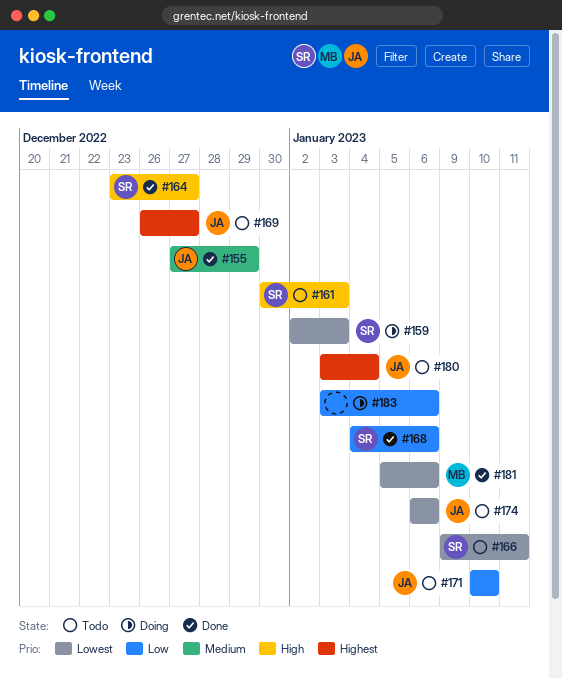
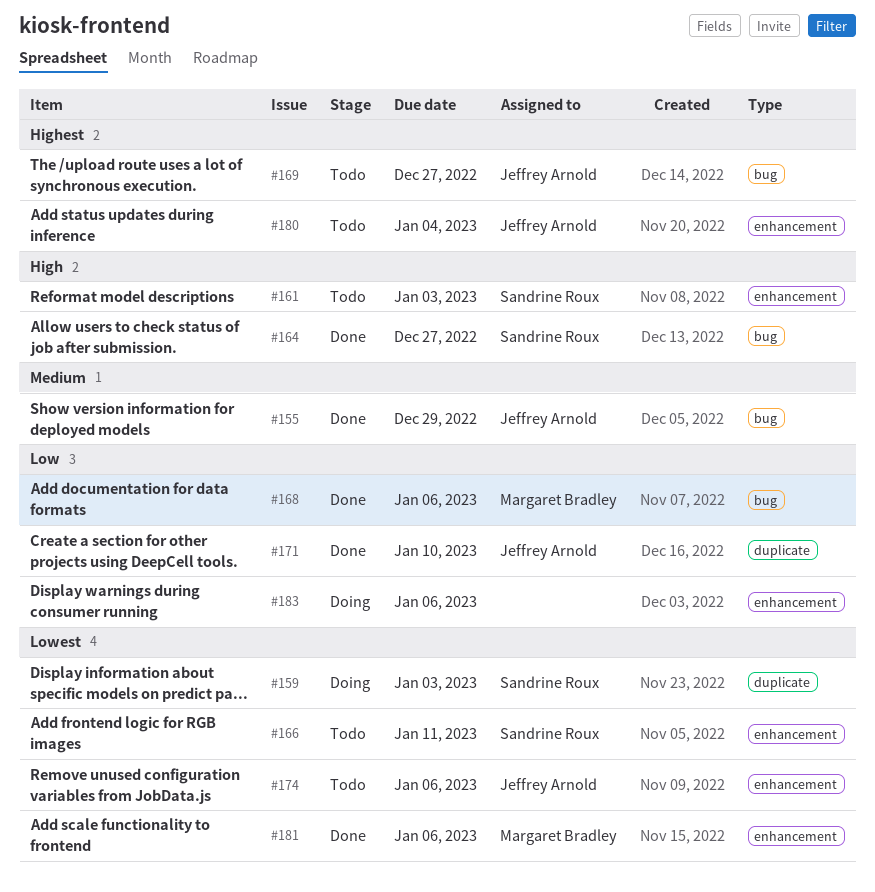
#168, owner: Sandrine Roux -> Margaret Bradley
#171, status: Todo -> Done

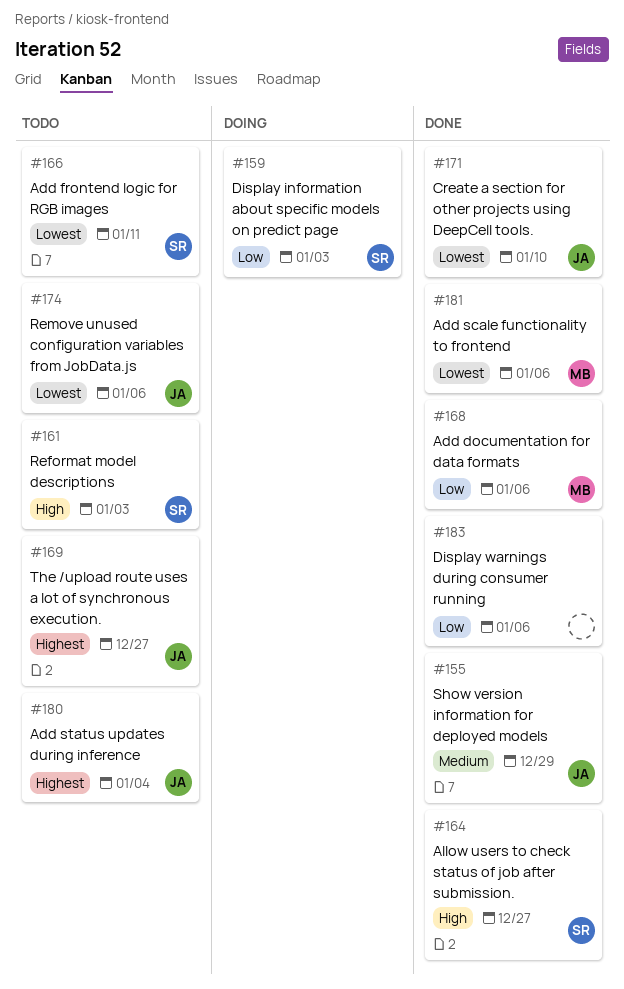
#159, priority: Lowest -> Low
#171, priority: Low -> Lowest
#183, status: Doing -> Done

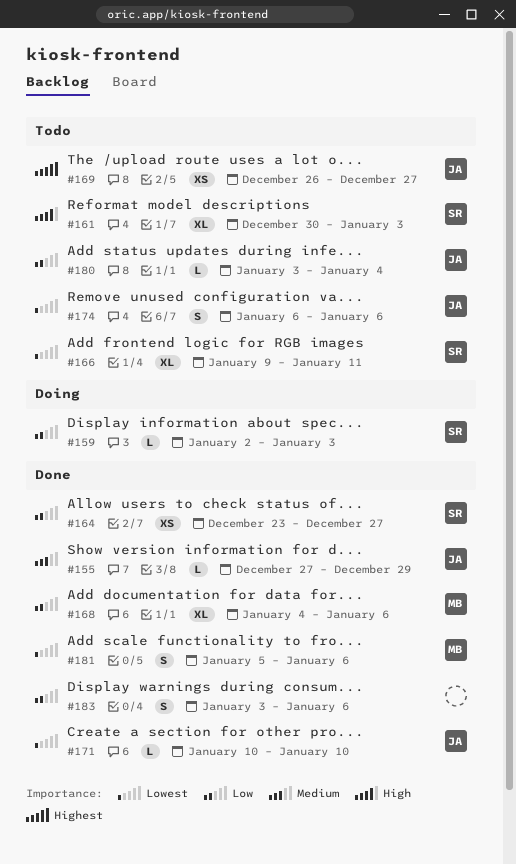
#164, priority: High -> Low
#180, priority: Highest -> Low

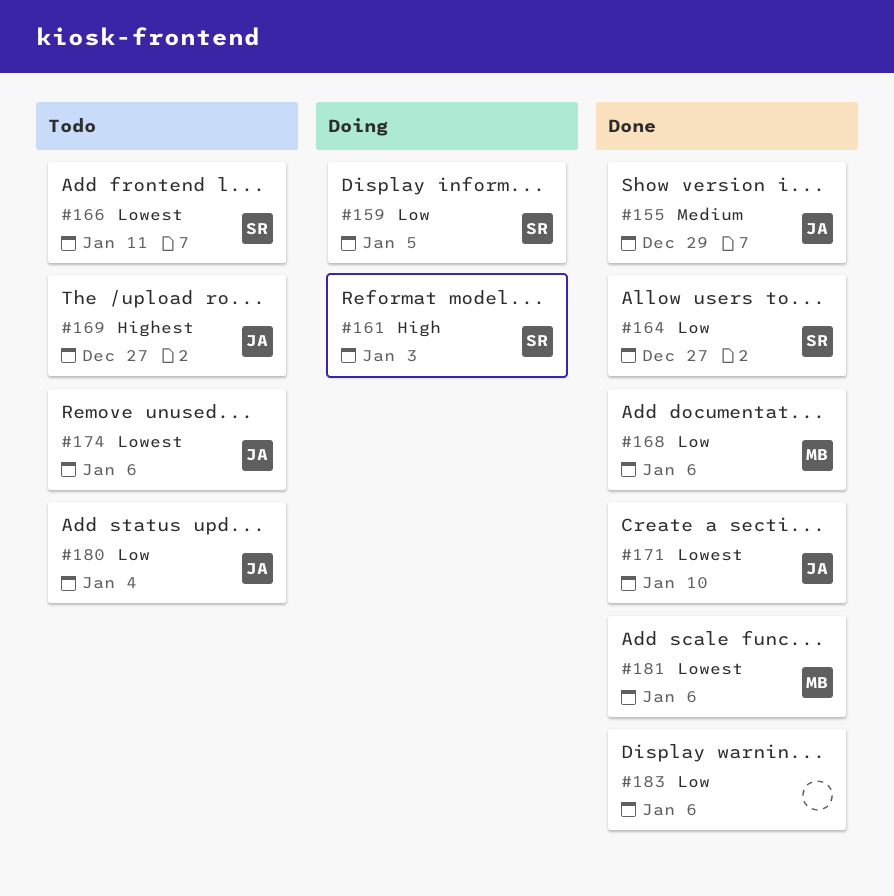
#159, due: Jan 3 -> Jan 5
#161, status: Todo -> Doing

